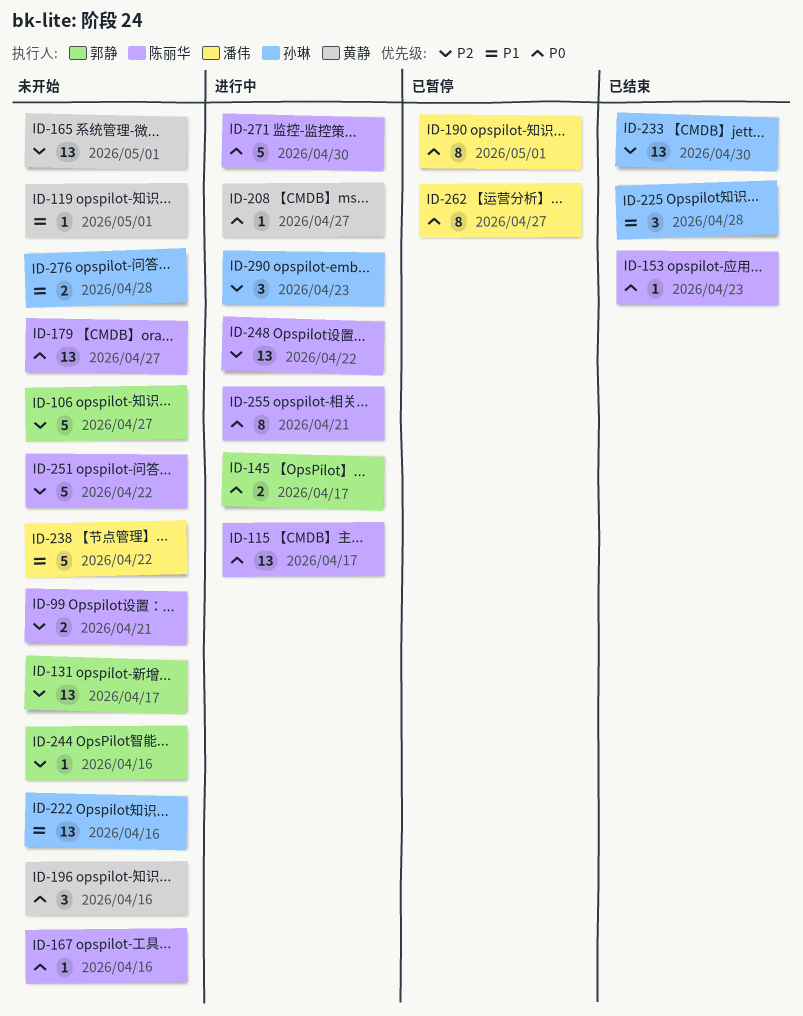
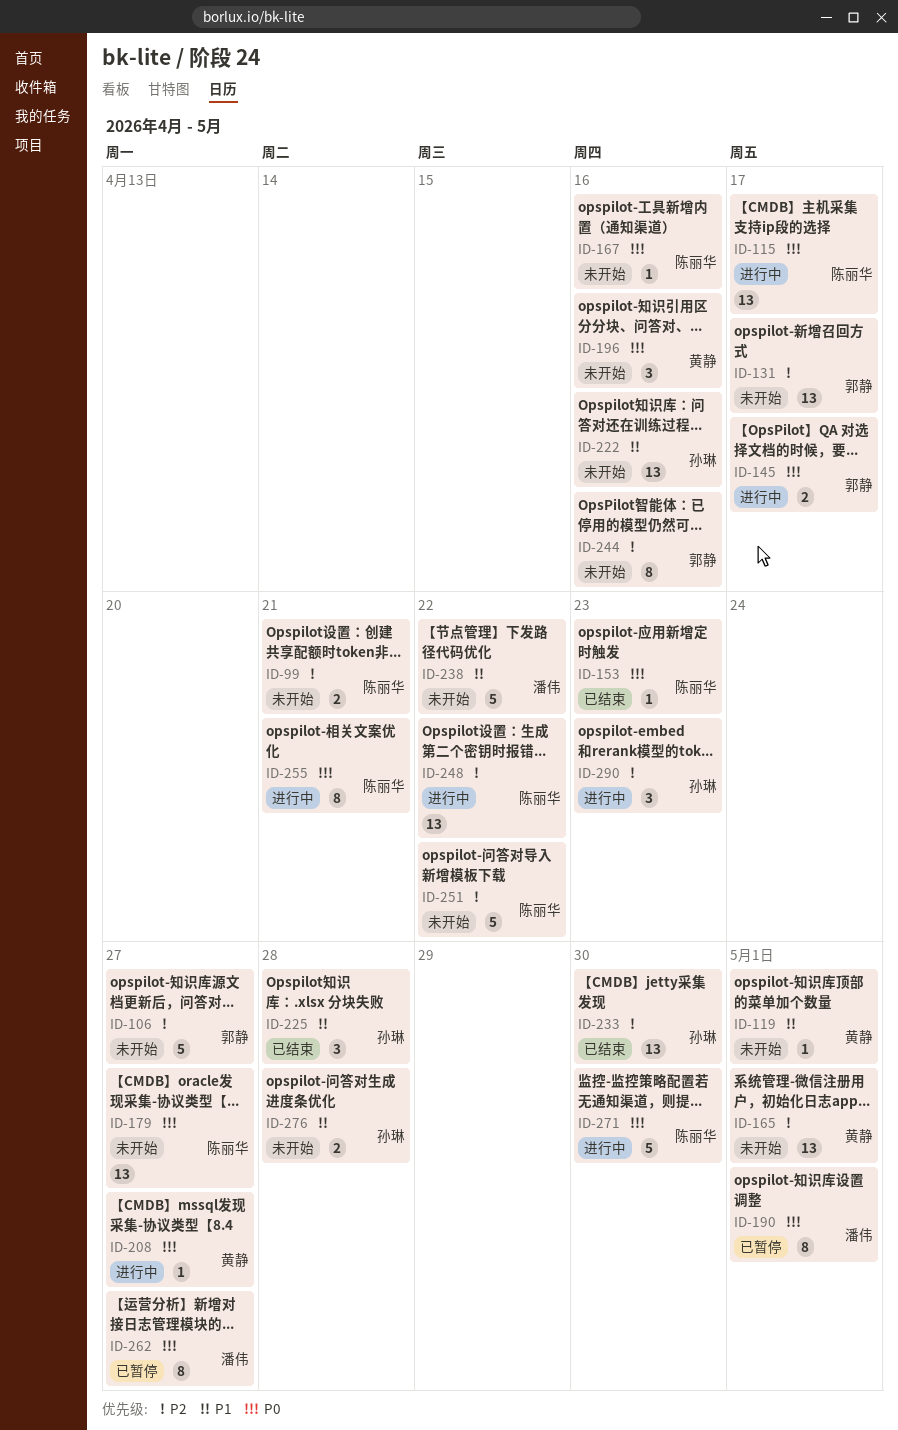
ID-244, estimate: 1 -> 8

